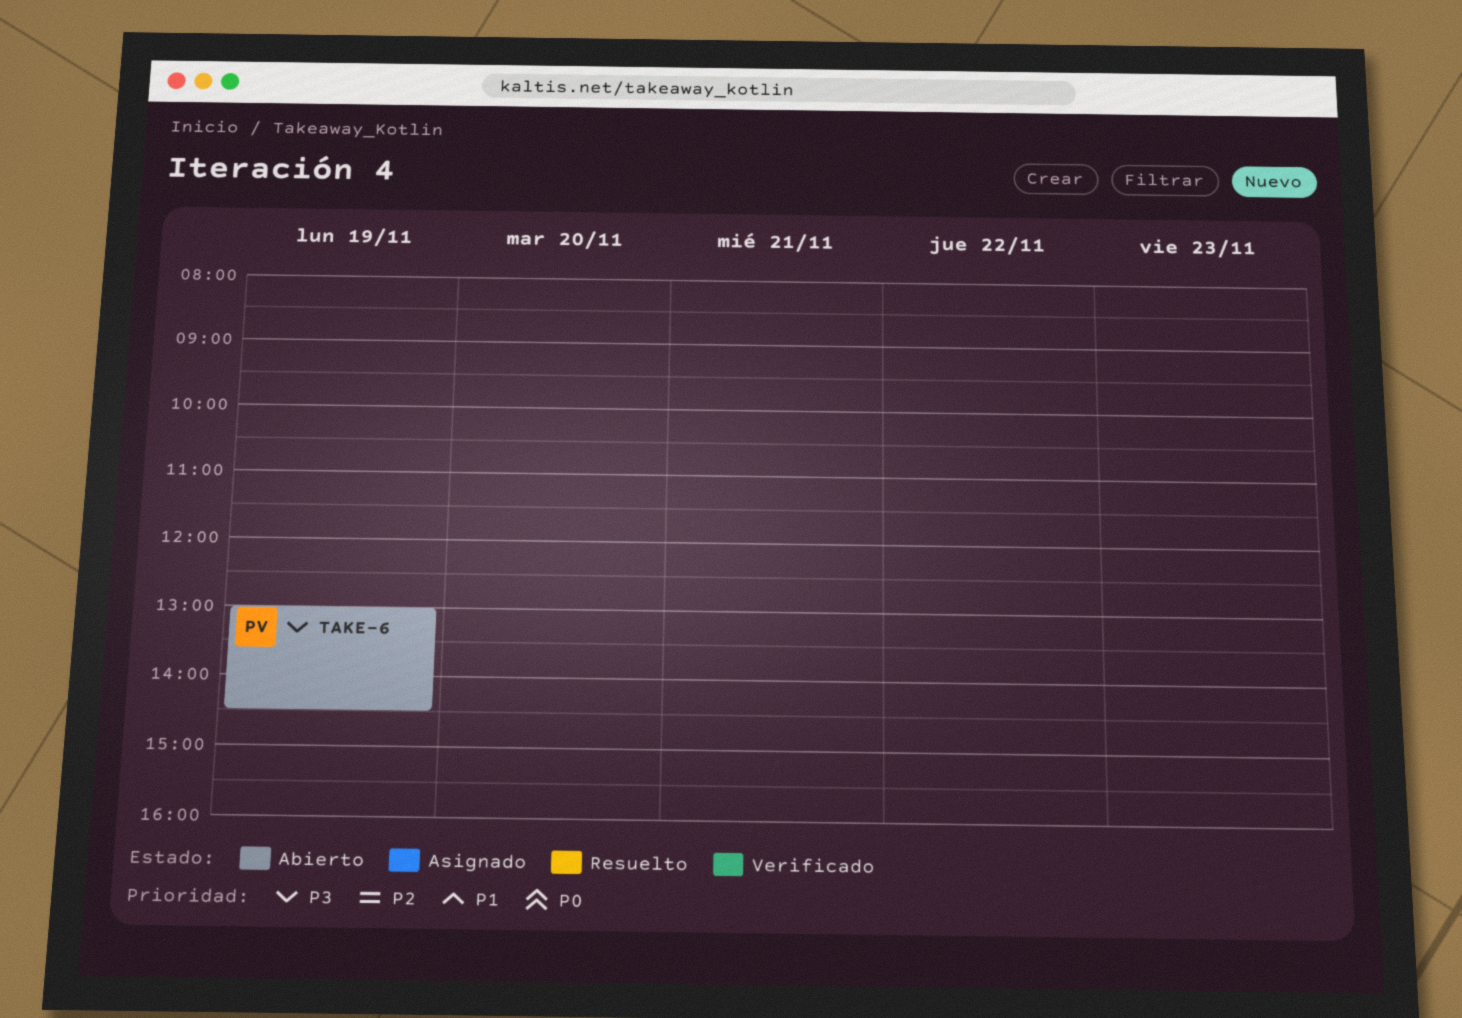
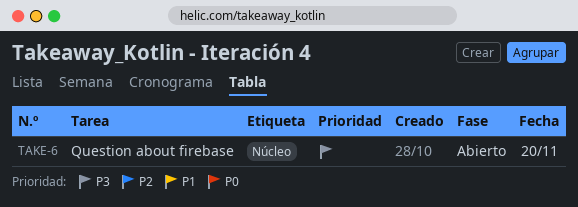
TAKE-6, day: Nov 19 -> Nov 20

